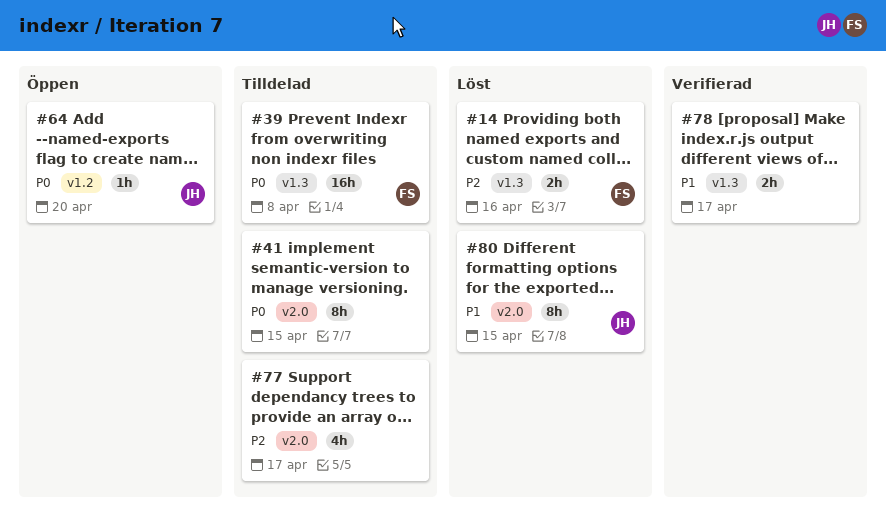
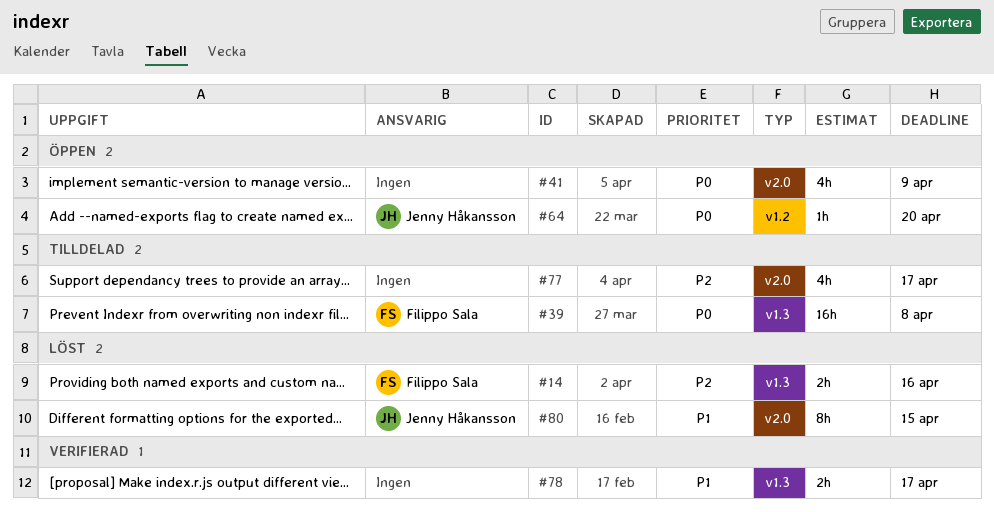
#41, status: Tilldelad -> Öppen
#41, estimate: 8h -> 4h
#41, due: Apr 15 -> Apr 9

